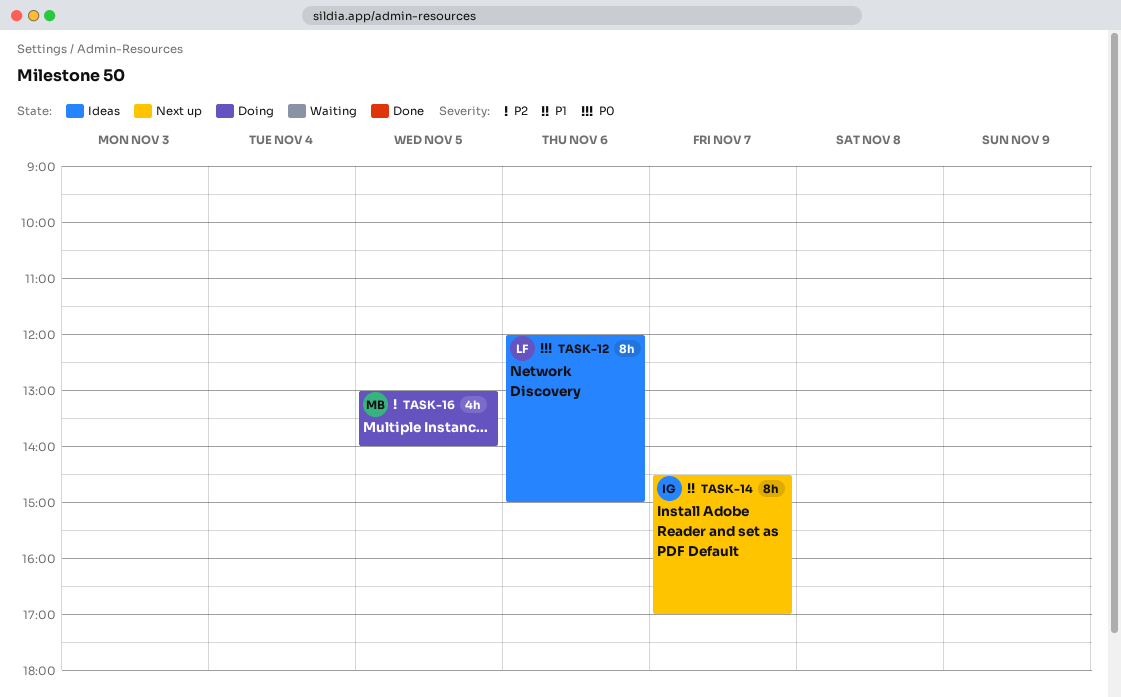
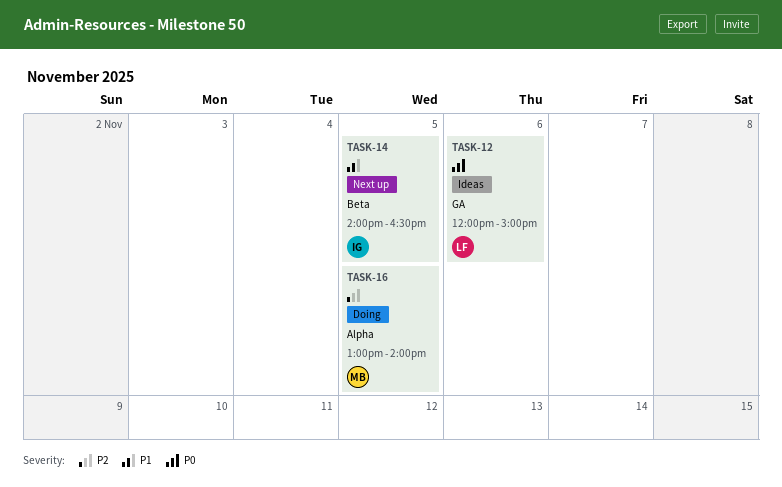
TASK-14, day: Nov 7 -> Nov 5
TASK-14, begins: 14:30 -> 14:00
TASK-14, ends: 17:00 -> 16:30

